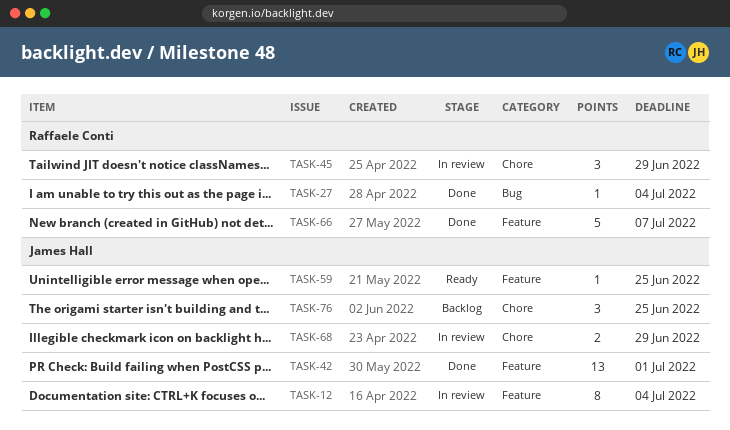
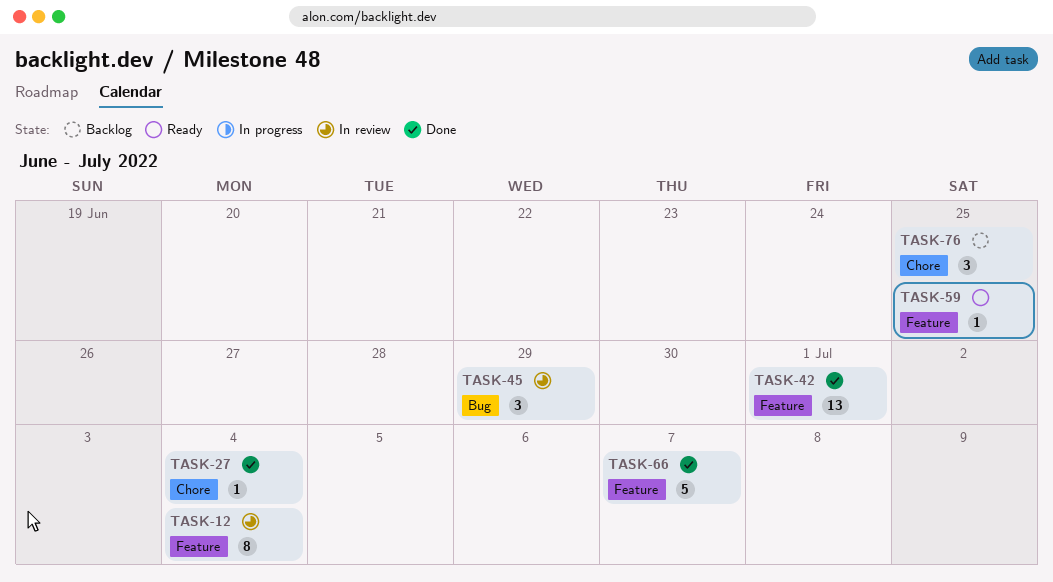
TASK-27, label: Bug -> Chore
TASK-45, label: Chore -> Bug
TASK-68: present -> none

